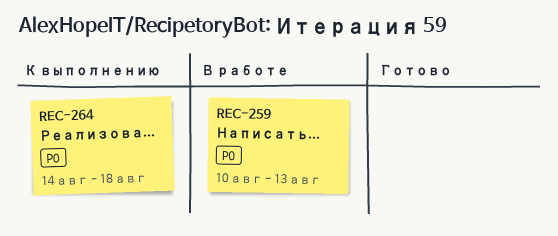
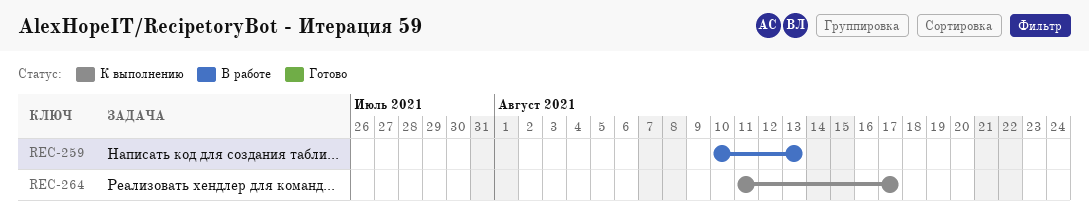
REC-264, start: Aug 14 -> Aug 11
REC-264, due: Aug 18 -> Aug 17

